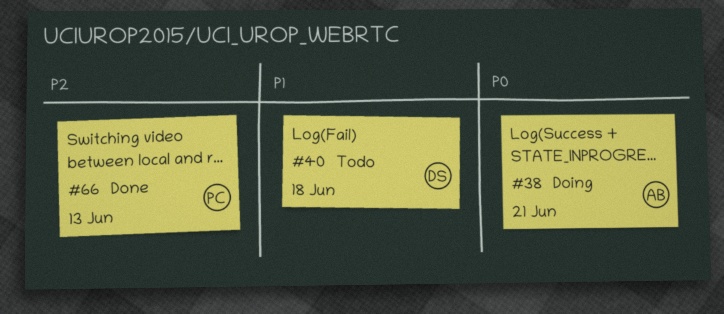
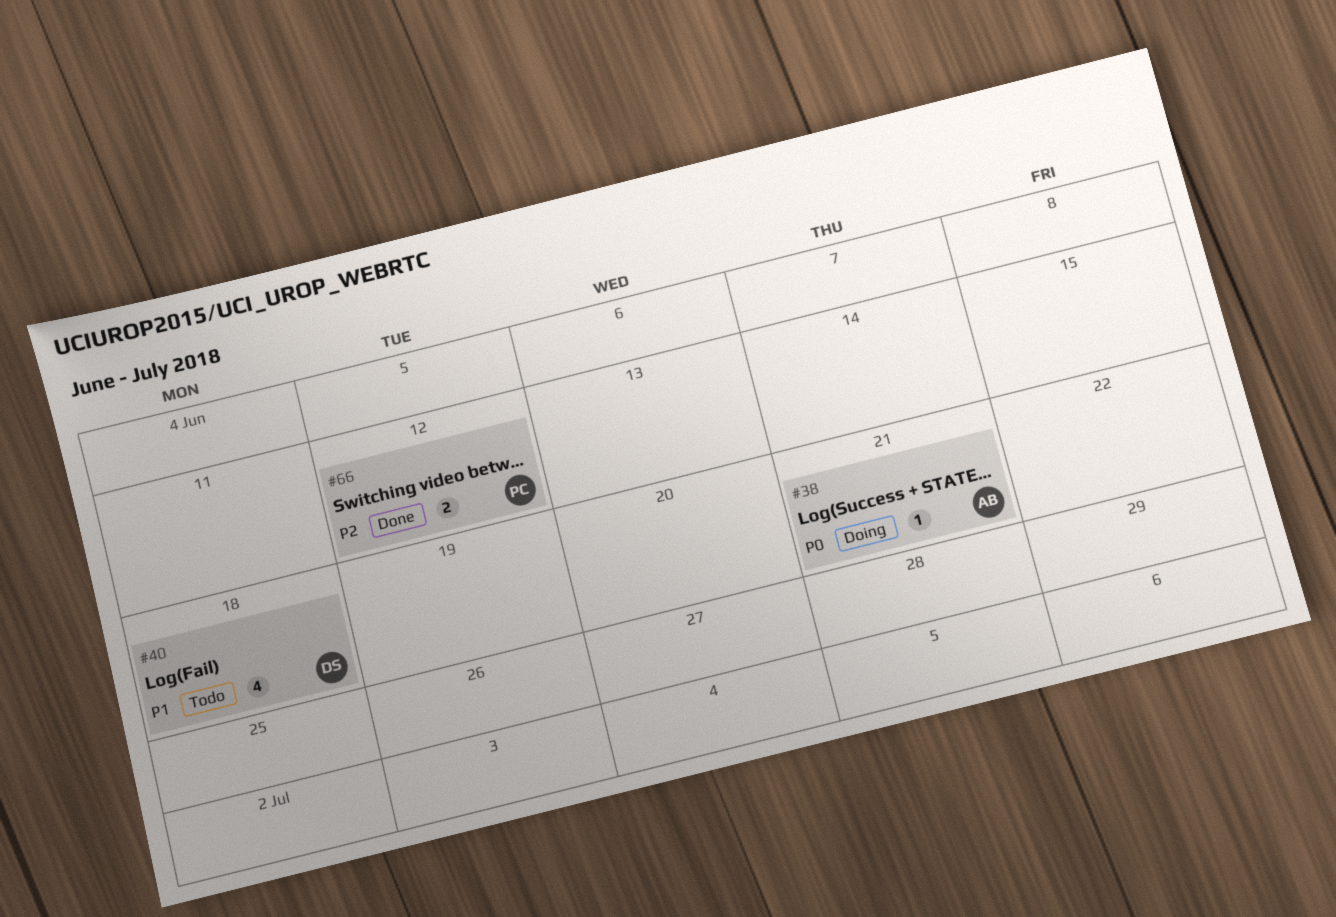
#66, due: Jun 13 -> Jun 12

